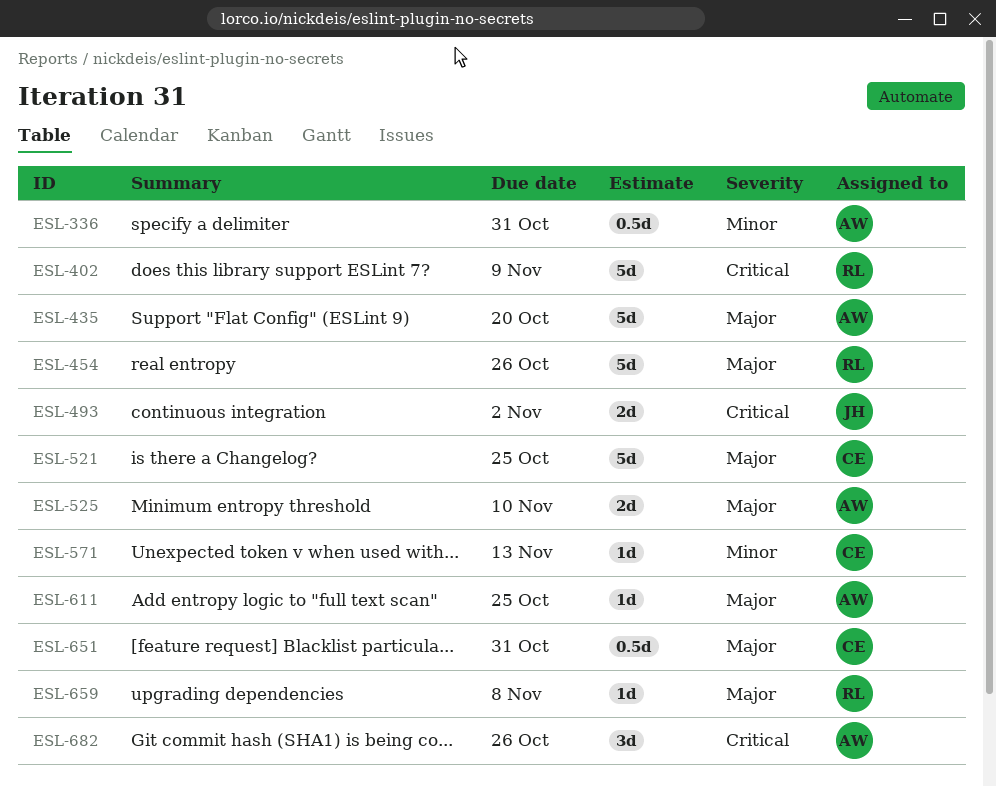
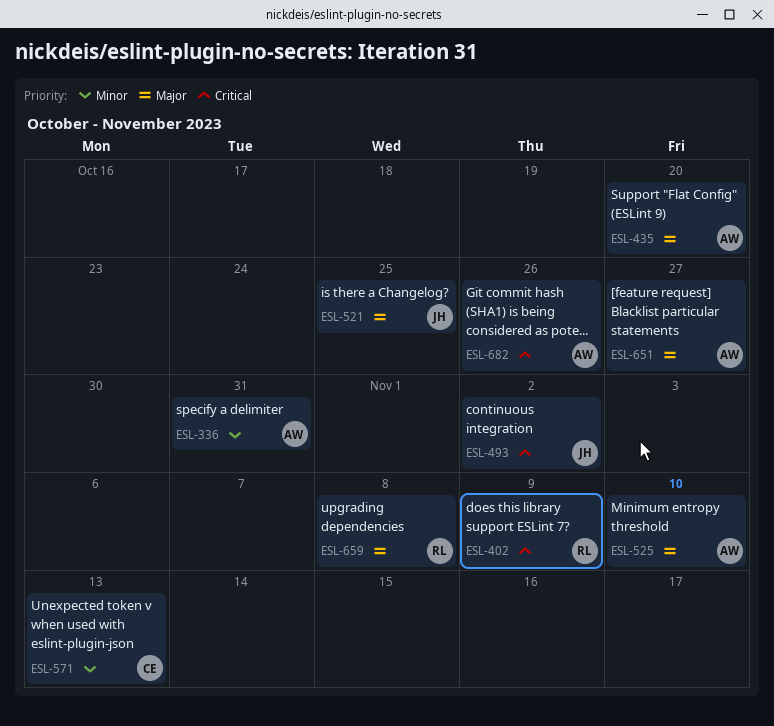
ESL-454: present -> none
ESL-521, owner: CE -> JH
ESL-611: present -> none
ESL-651, owner: CE -> AW
ESL-651, due: Oct 31 -> Oct 27

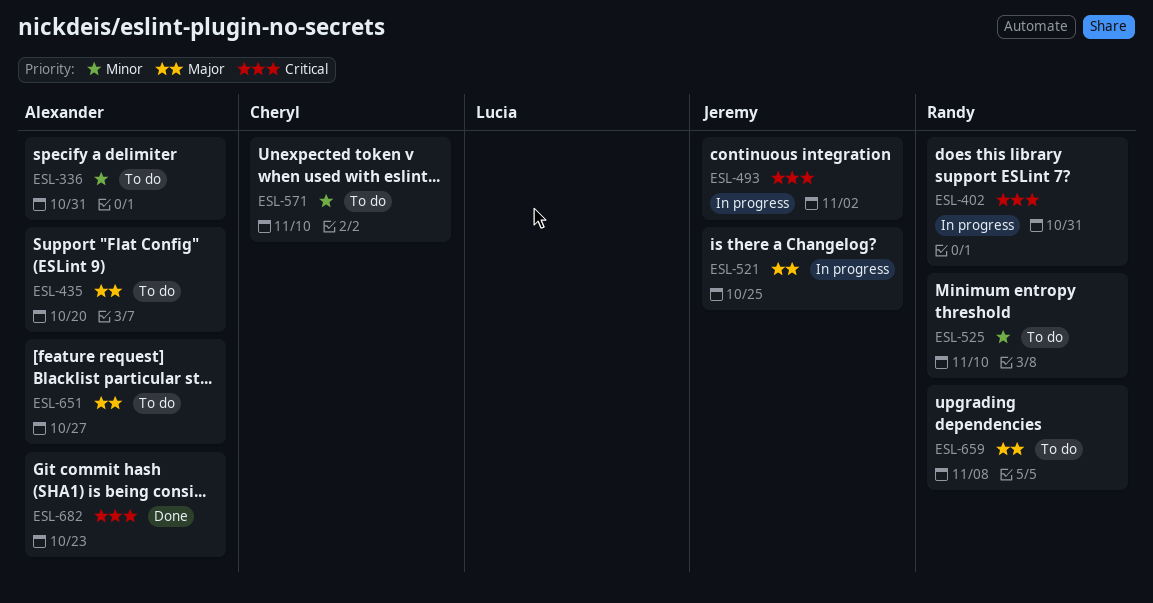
ESL-402, due: Nov 9 -> Oct 31
ESL-525, owner: Alexander -> Randy
ESL-525, priority: Major -> Minor
ESL-571, due: Nov 13 -> Nov 10
ESL-682, due: Oct 26 -> Oct 23

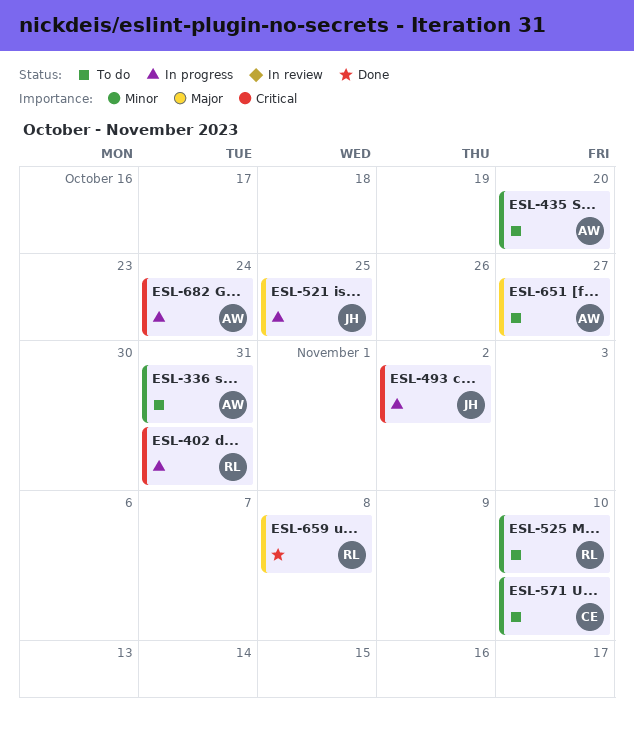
ESL-435, priority: Major -> Minor
ESL-659, status: To do -> Done
ESL-682, status: Done -> In progress
ESL-682, due: Oct 23 -> Oct 24

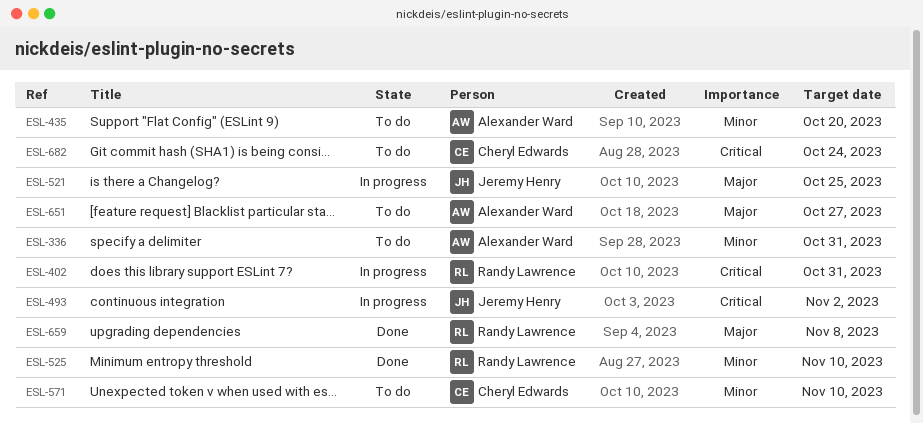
ESL-525, status: To do -> Done
ESL-682, status: In progress -> To do
ESL-682, owner: Alexander Ward -> Cheryl Edwards

